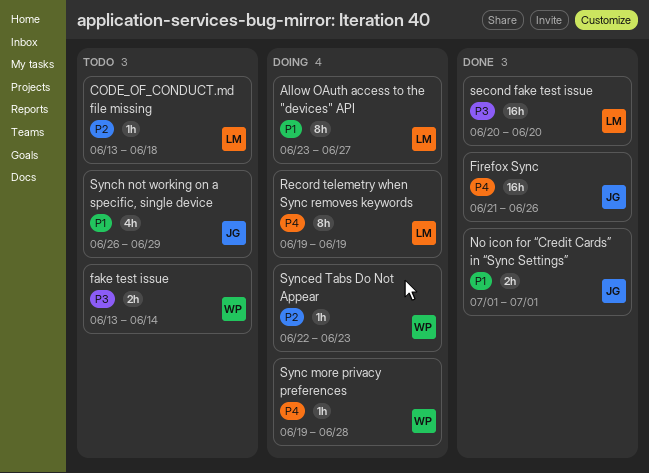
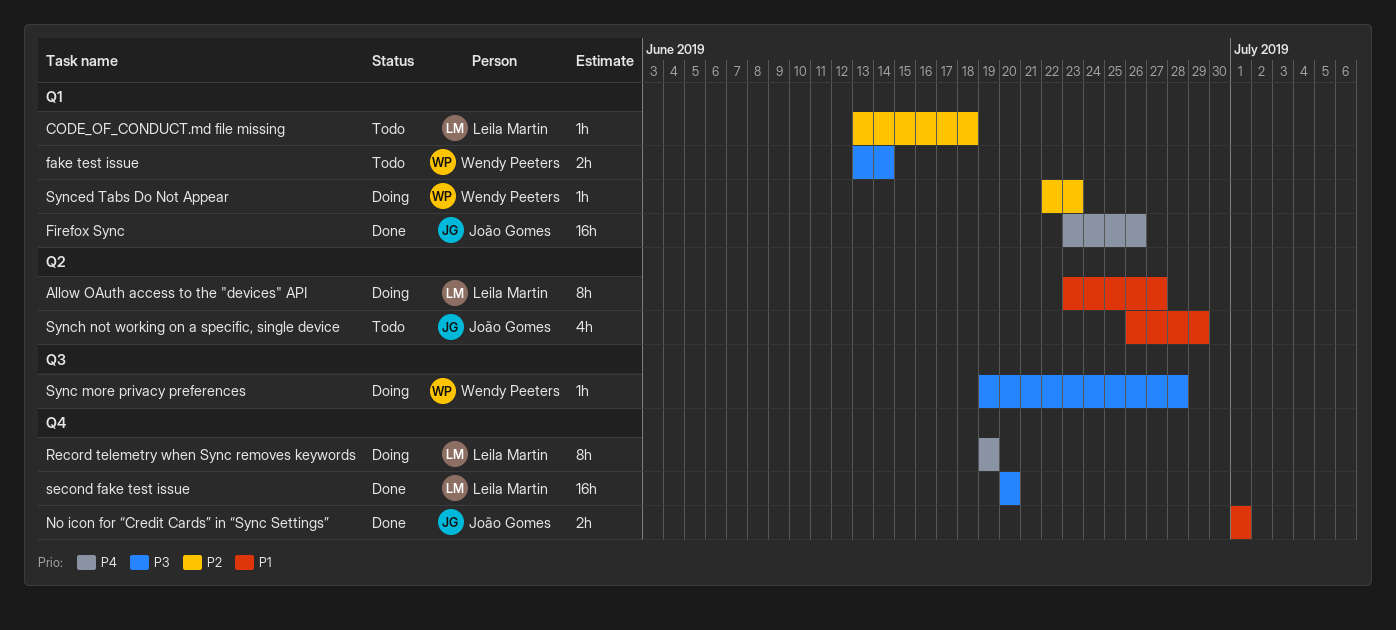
Firefox Sync, start: Jun 21 -> Jun 23
Sync more privacy preferences, priority: P4 -> P3

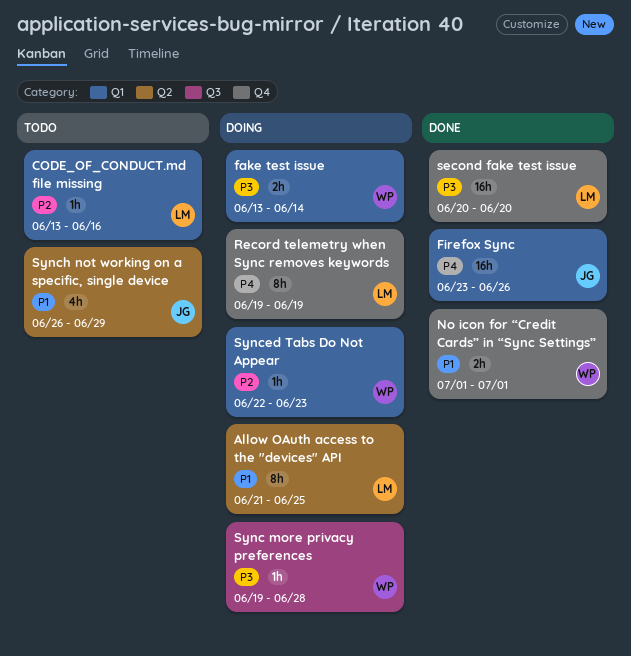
Allow OAuth access to the "devices" API, start: Jun 23 -> Jun 21
Allow OAuth access to the "devices" API, due: Jun 27 -> Jun 25
CODE_OF_CONDUCT.md file missing, due: Jun 18 -> Jun 16
fake test issue, status: Todo -> Doing
No icon for “Credit Cards” in “Sync Settings”, owner: João Gomes -> Wendy Peeters

